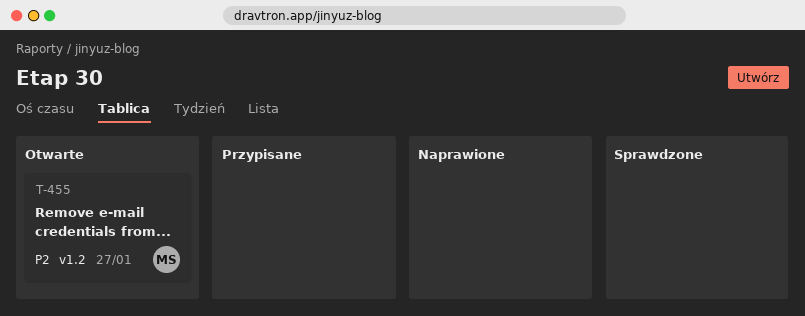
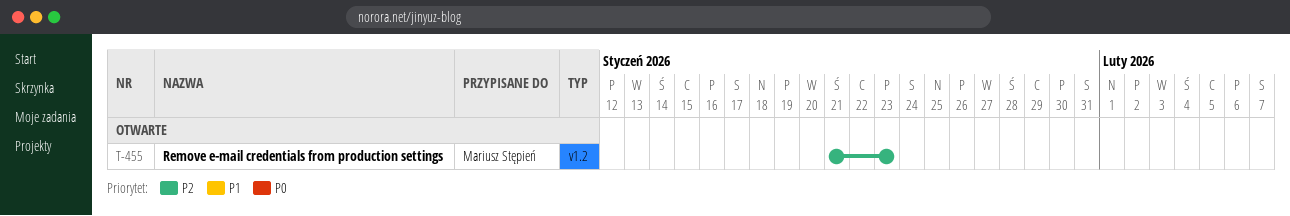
T-455, due: Jan 27 -> Jan 23

